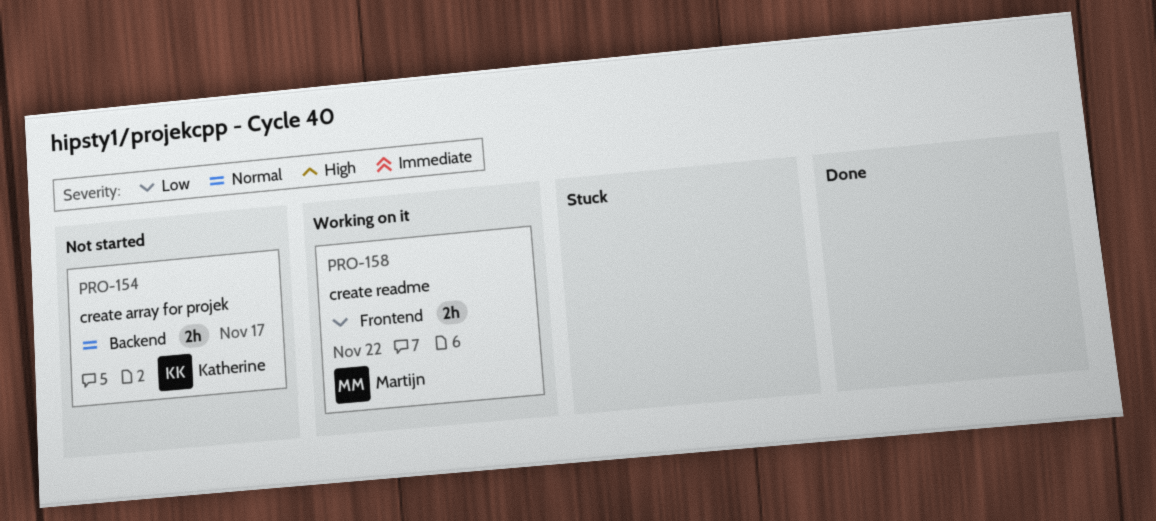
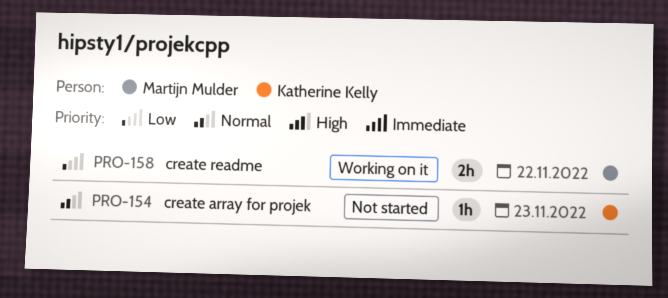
PRO-154, estimate: 2h -> 1h
PRO-154, due: Nov 17 -> Nov 23

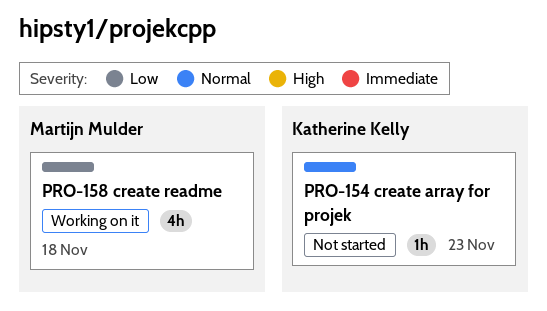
PRO-158, estimate: 2h -> 4h
PRO-158, due: Nov 22 -> Nov 18

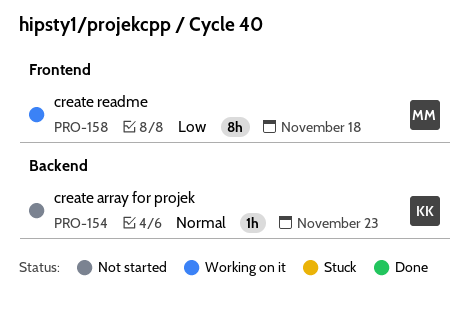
PRO-158, estimate: 4h -> 8h

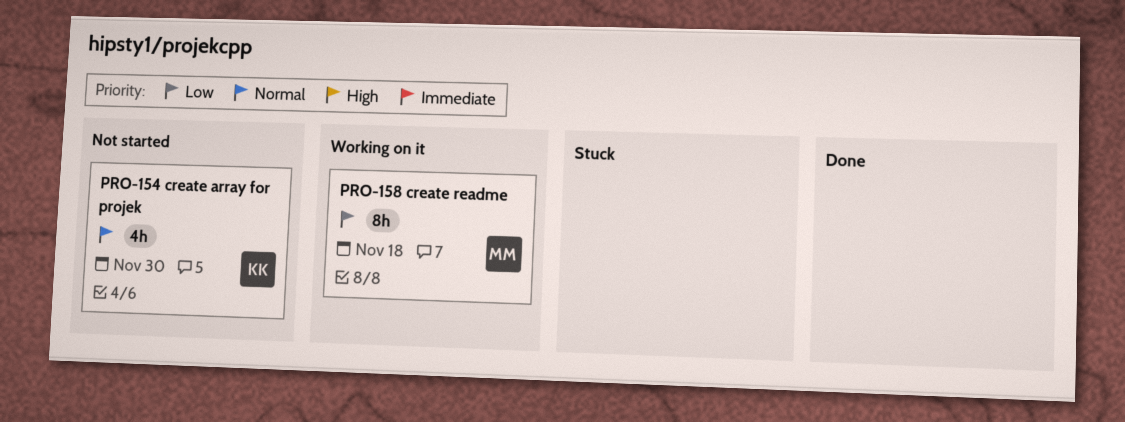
PRO-154, estimate: 1h -> 4h
PRO-154, due: Nov 23 -> Nov 30

